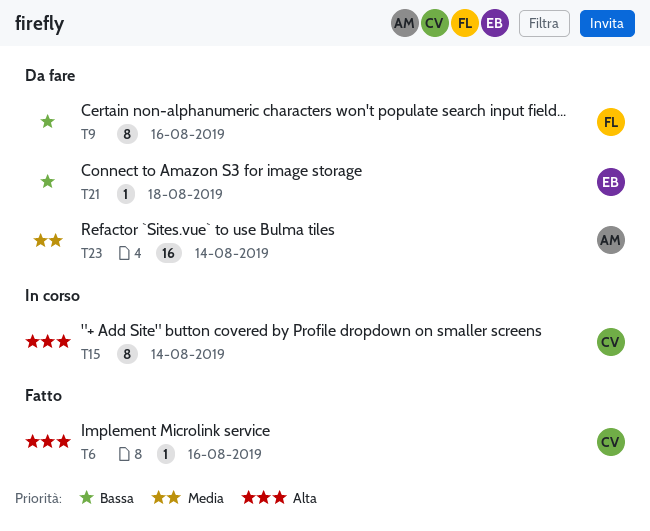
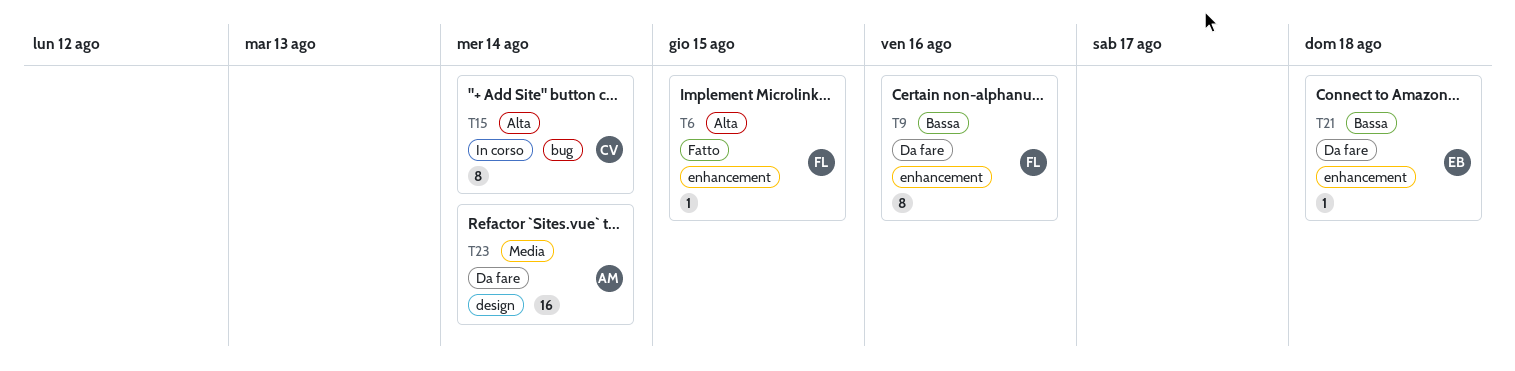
T6, owner: CV -> FL
T6, due: Aug 16 -> Aug 15

